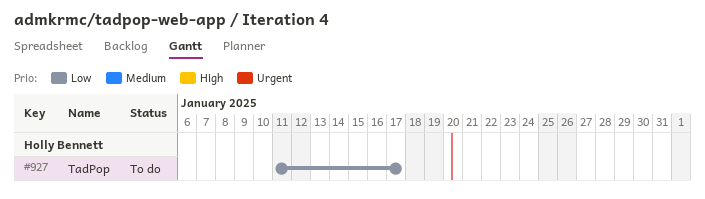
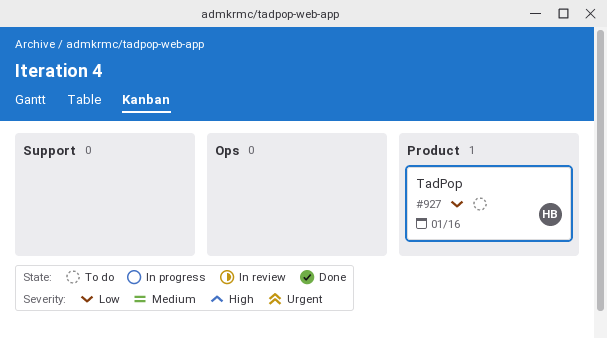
#927, due: Jan 17 -> Jan 16

